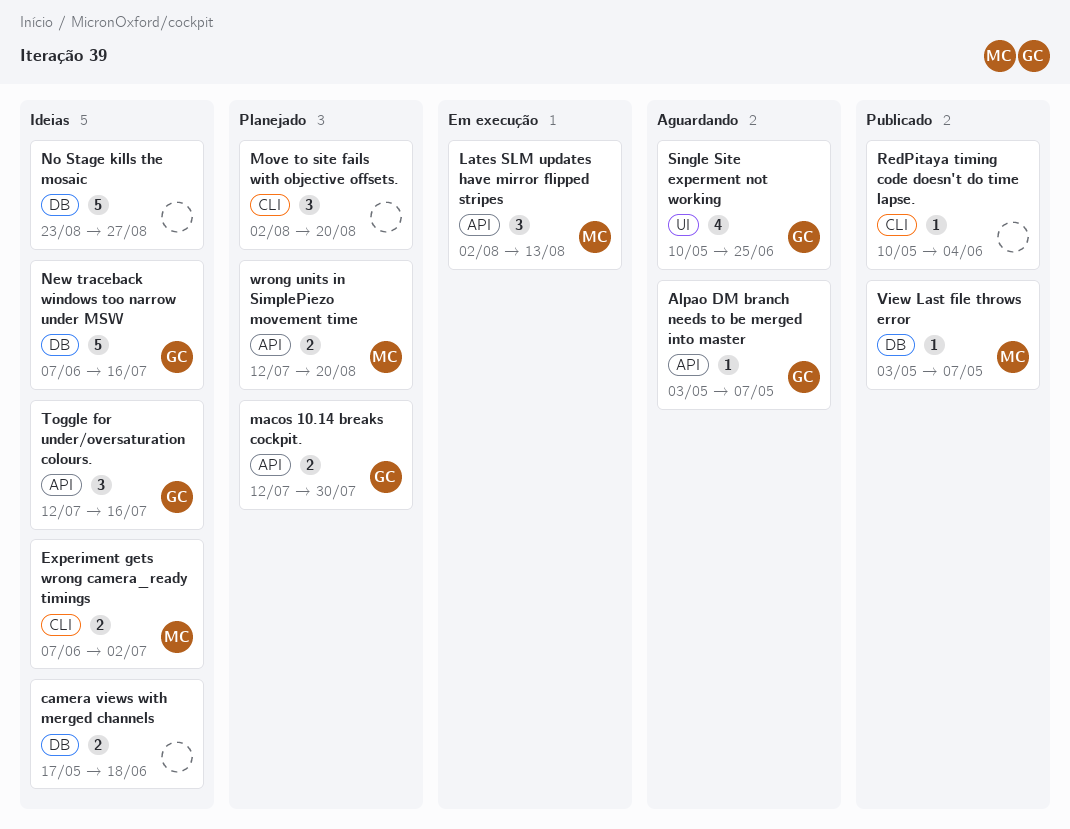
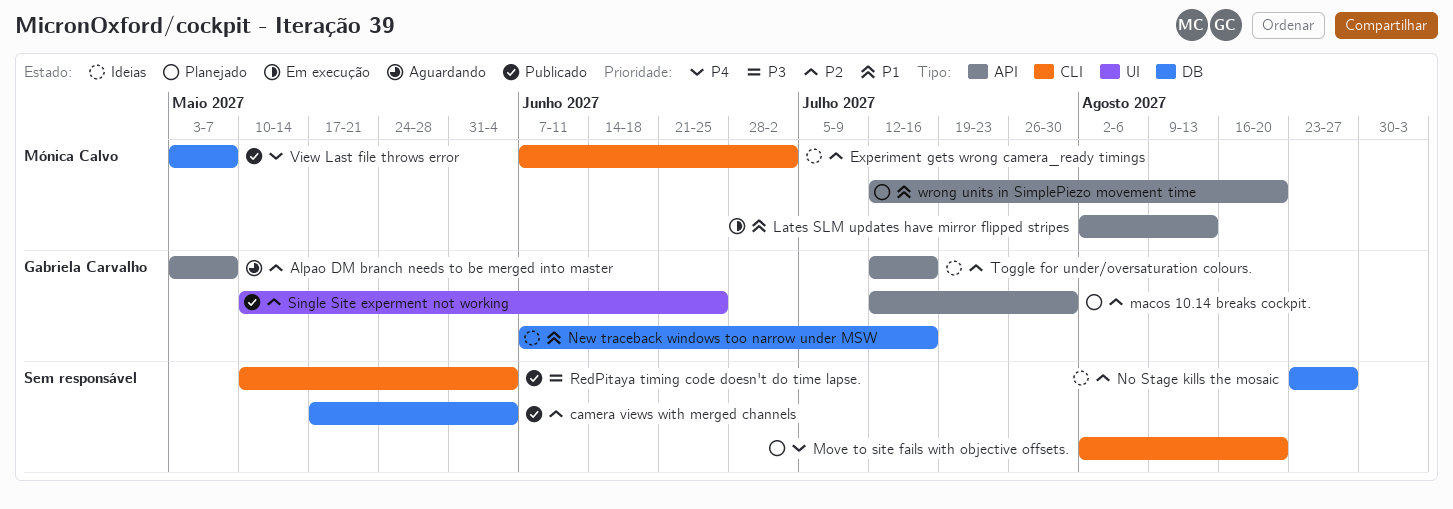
camera views with merged channels, status: Ideias -> Publicado
camera views with merged channels, due: Jun 18 -> Jun 4
Single Site experment not working, status: Aguardando -> Publicado

